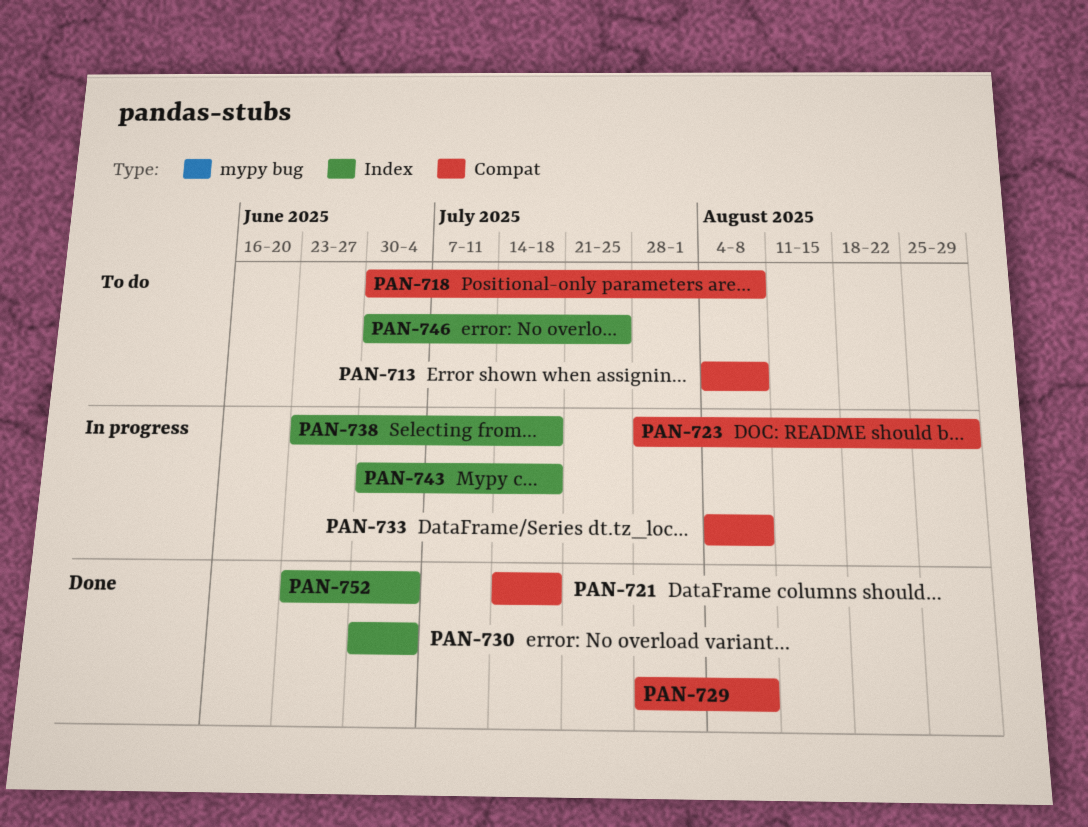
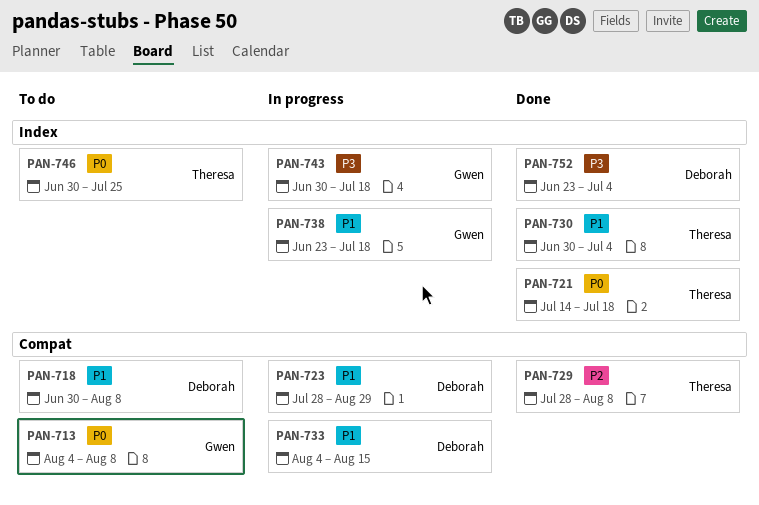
PAN-721, label: Compat -> Index
PAN-733, due: Aug 8 -> Aug 15

